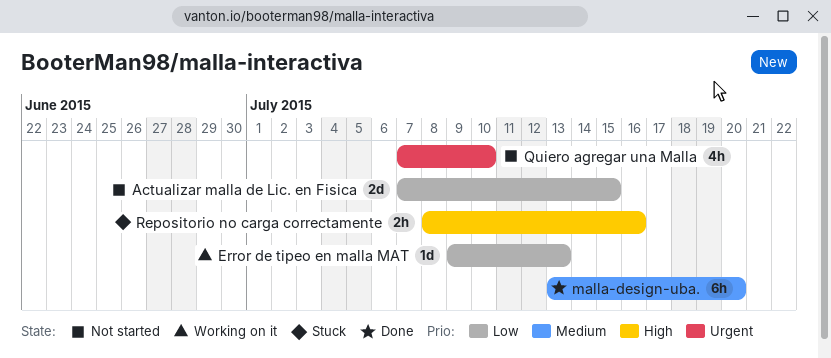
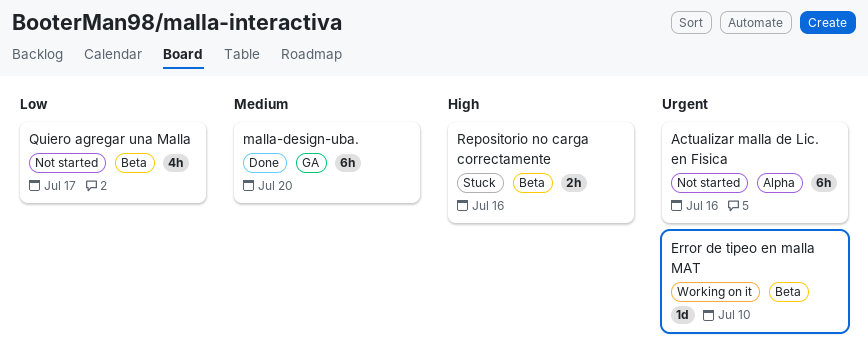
Actualizar malla de Lic. en Fisica, priority: Low -> Urgent
Actualizar malla de Lic. en Fisica, estimate: 2d -> 6h
Actualizar malla de Lic. en Fisica, due: Jul 15 -> Jul 16
Error de tipeo en malla MAT, priority: Low -> Urgent
Error de tipeo en malla MAT, due: Jul 13 -> Jul 10
Quiero agregar una Malla, priority: Urgent -> Low
Quiero agregar una Malla, due: Jul 10 -> Jul 17

